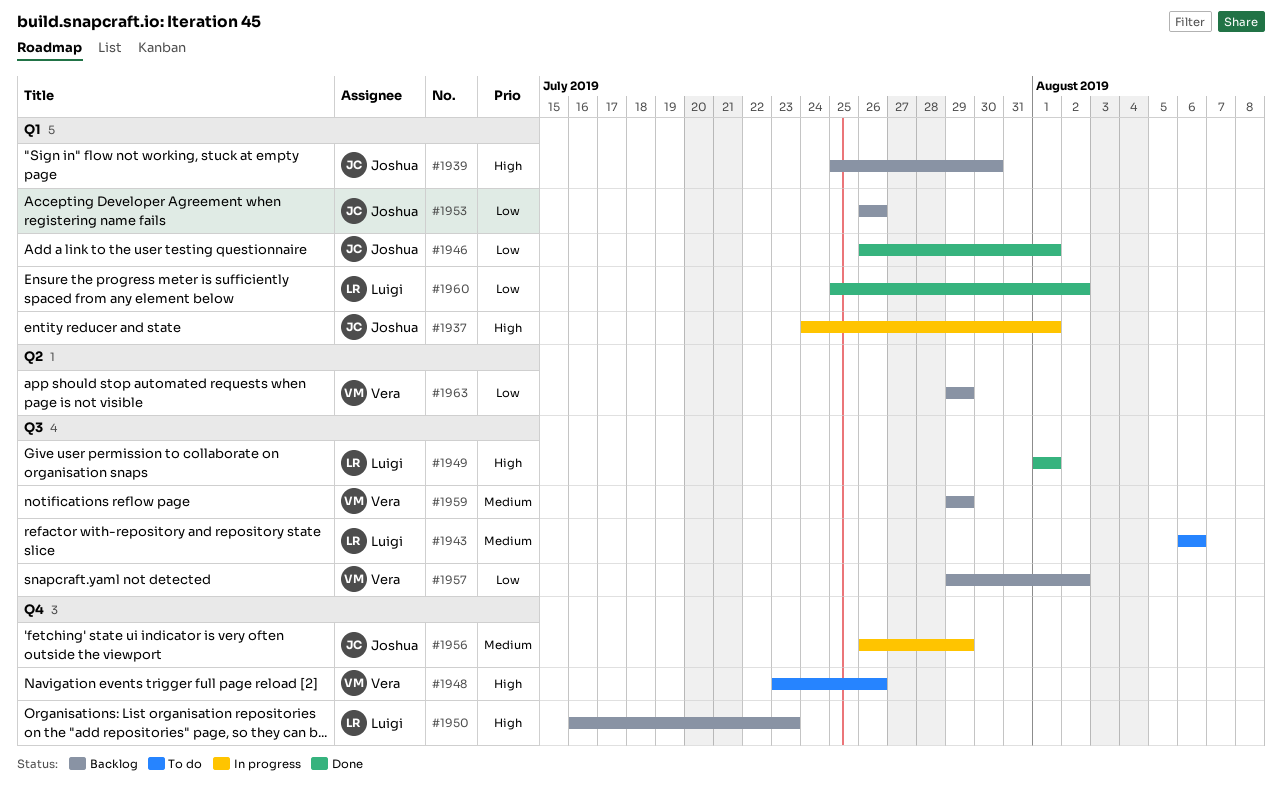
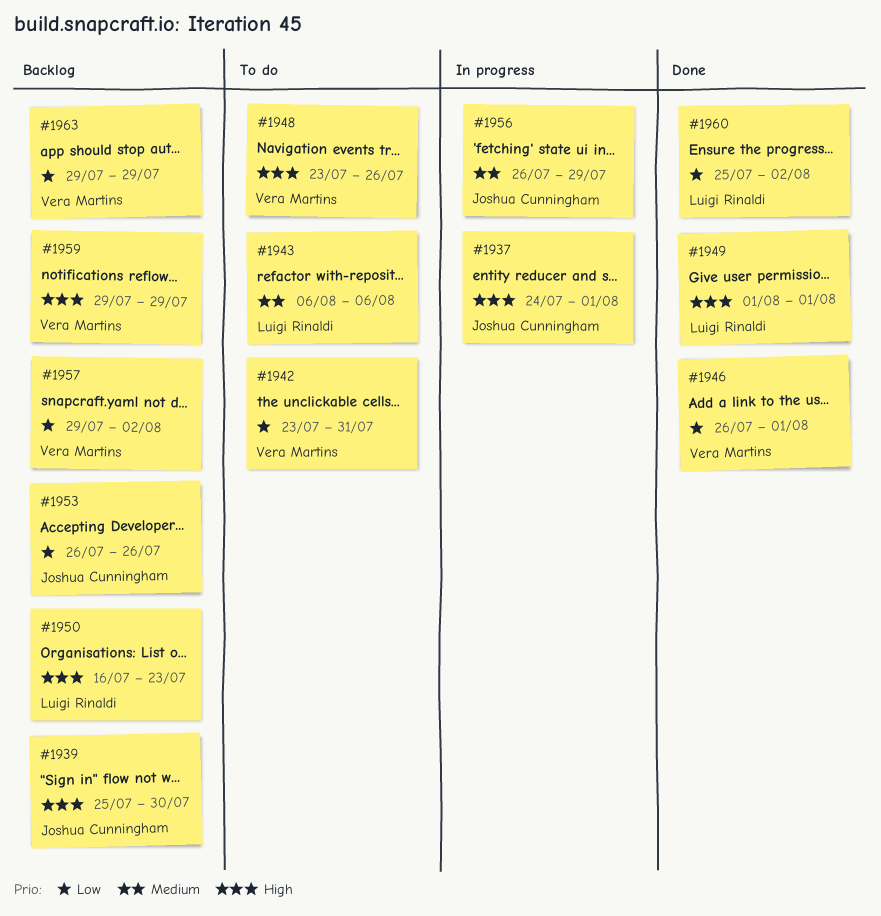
#1942: none -> present
#1946, owner: Joshua Cunningham -> Vera Martins
#1959, priority: Medium -> High

